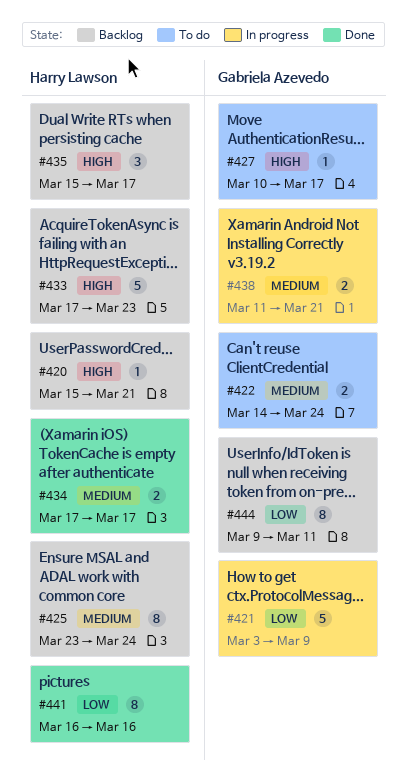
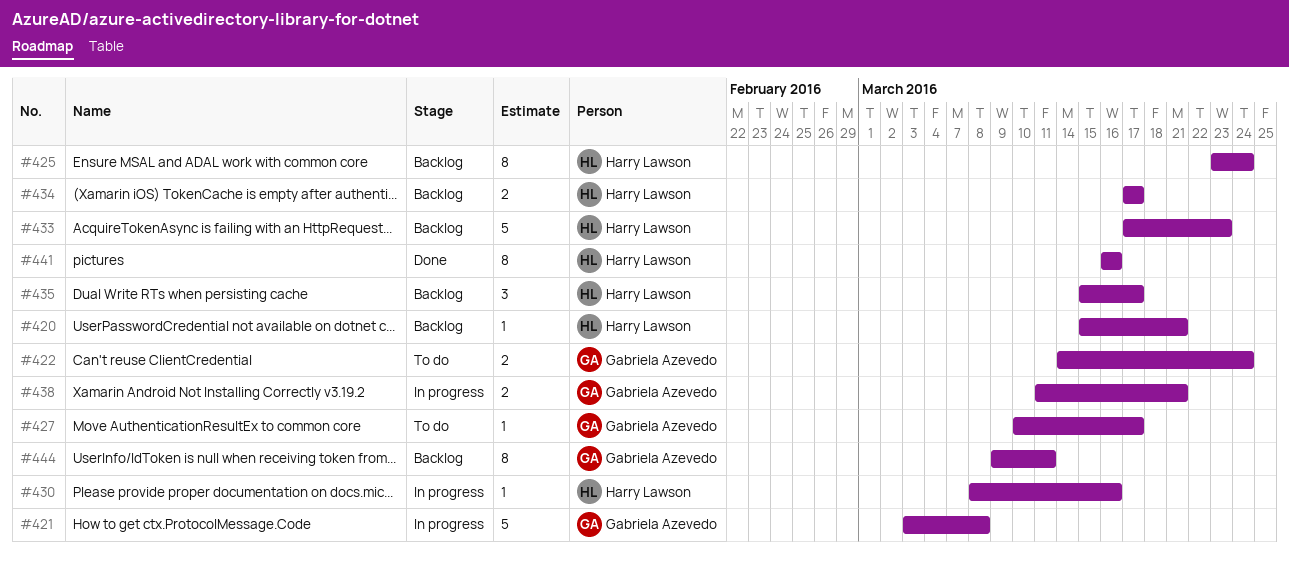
#421, due: Mar 9 -> Mar 8
#430: none -> present
#434, status: Done -> Backlog

